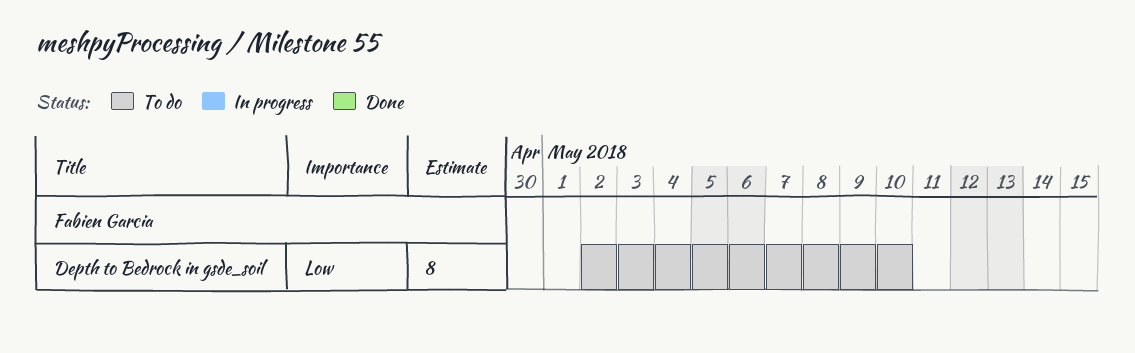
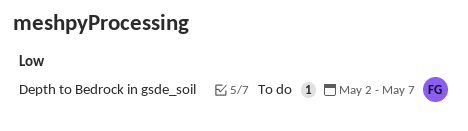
Depth to Bedrock in gsde_soil, estimate: 8 -> 1
Depth to Bedrock in gsde_soil, due: May 10 -> May 7

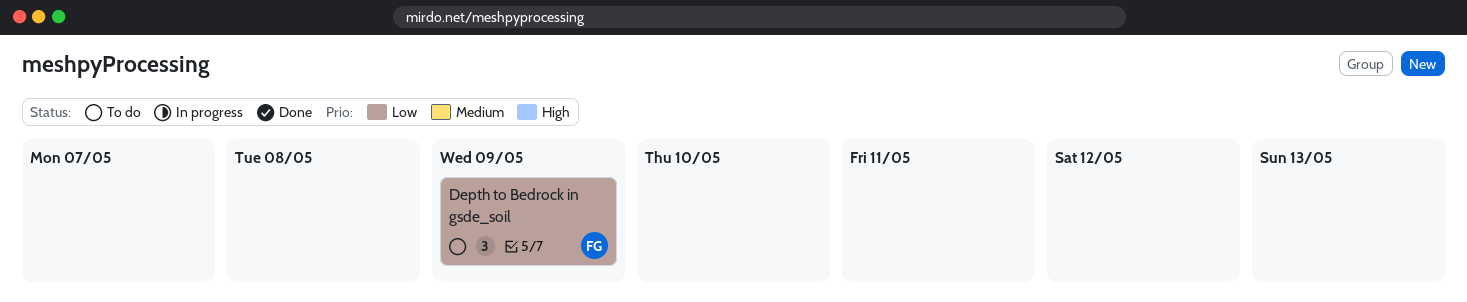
Depth to Bedrock in gsde_soil, estimate: 1 -> 3
Depth to Bedrock in gsde_soil, due: May 7 -> May 9

